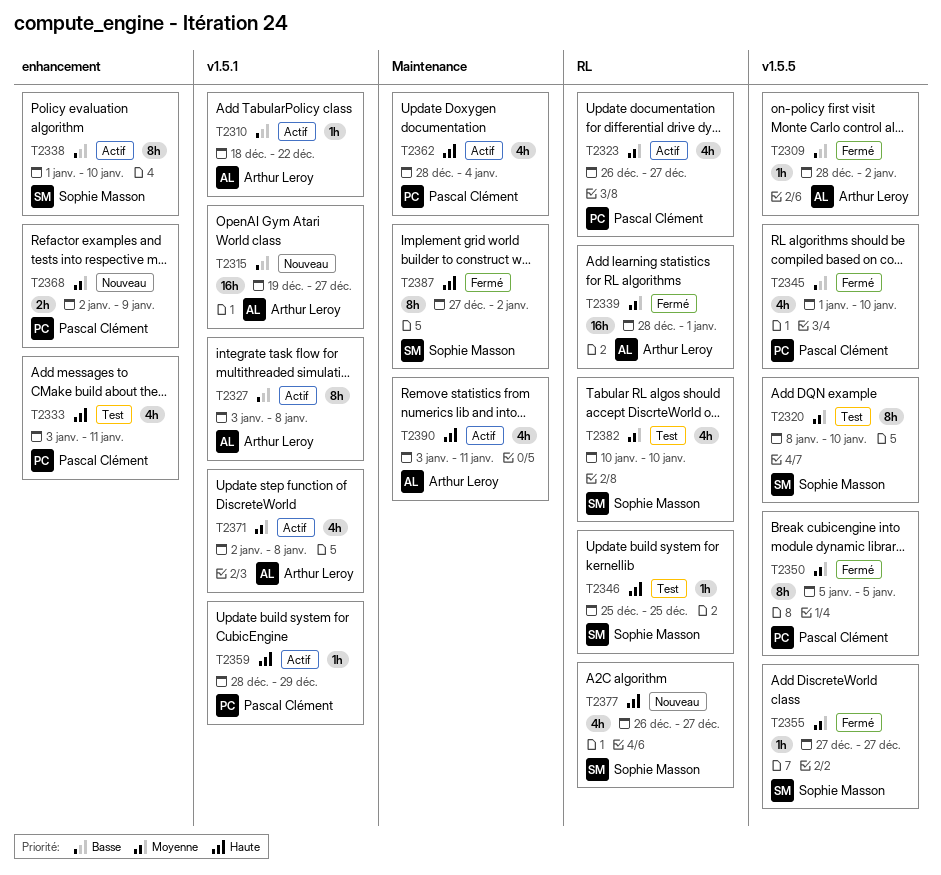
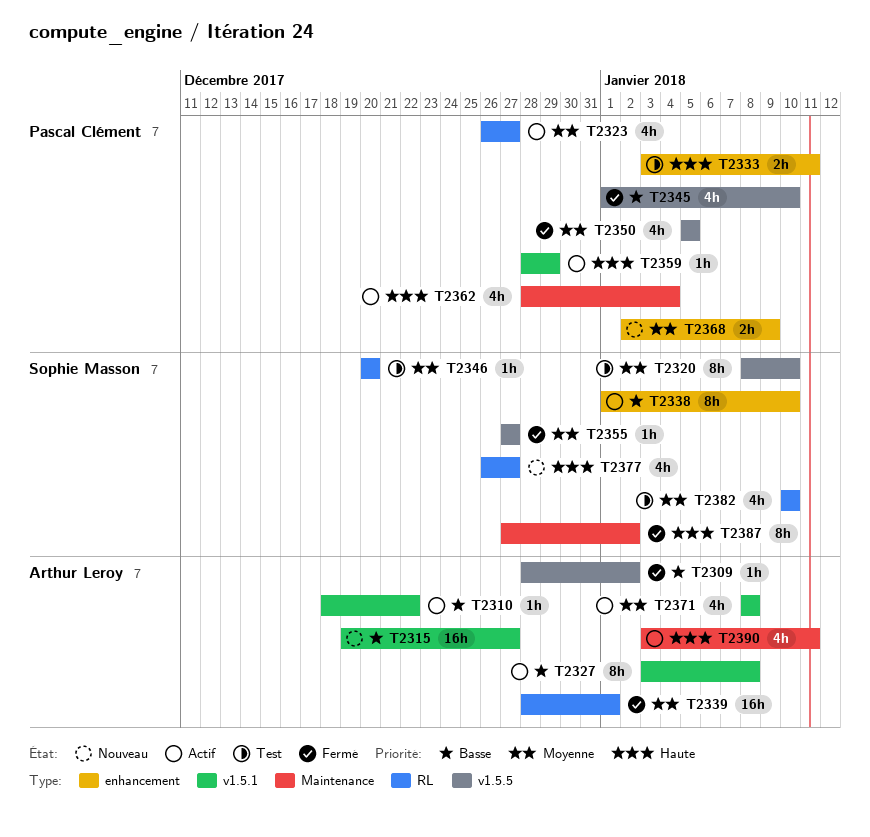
T2333, estimate: 4h -> 2h
T2346, priority: Haute -> Moyenne
T2346, start: Dec 25 -> Dec 20
T2346, due: Dec 25 -> Dec 20
T2350, estimate: 8h -> 4h
T2371, start: Jan 2 -> Jan 8

